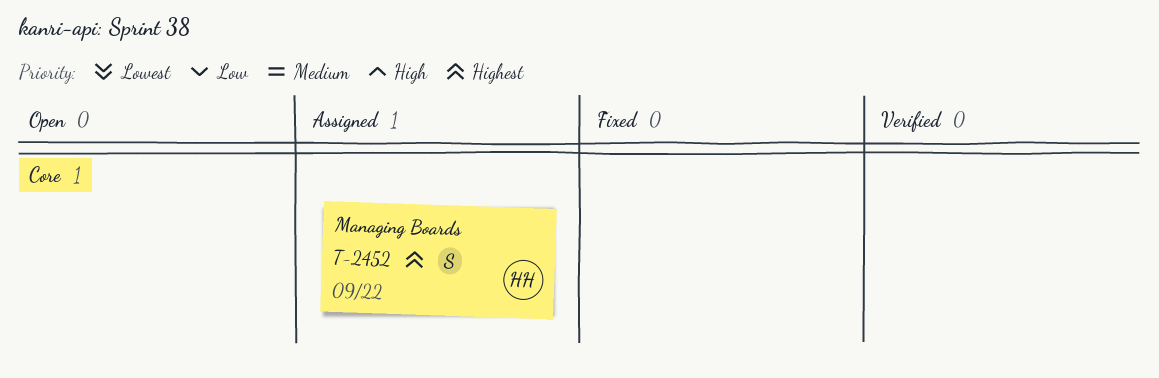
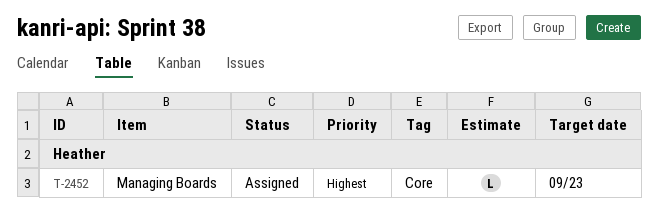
T-2452, estimate: S -> L
T-2452, due: Sep 22 -> Sep 23

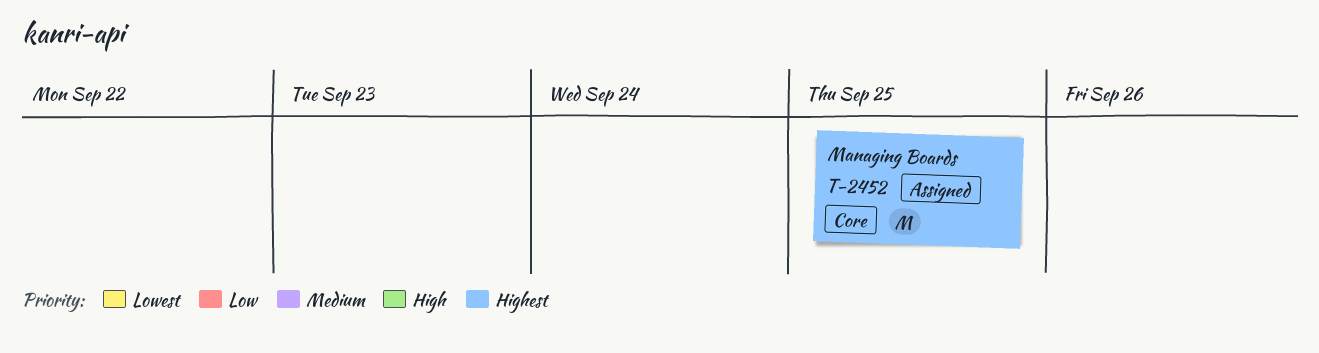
T-2452, estimate: L -> M
T-2452, due: Sep 23 -> Sep 25

